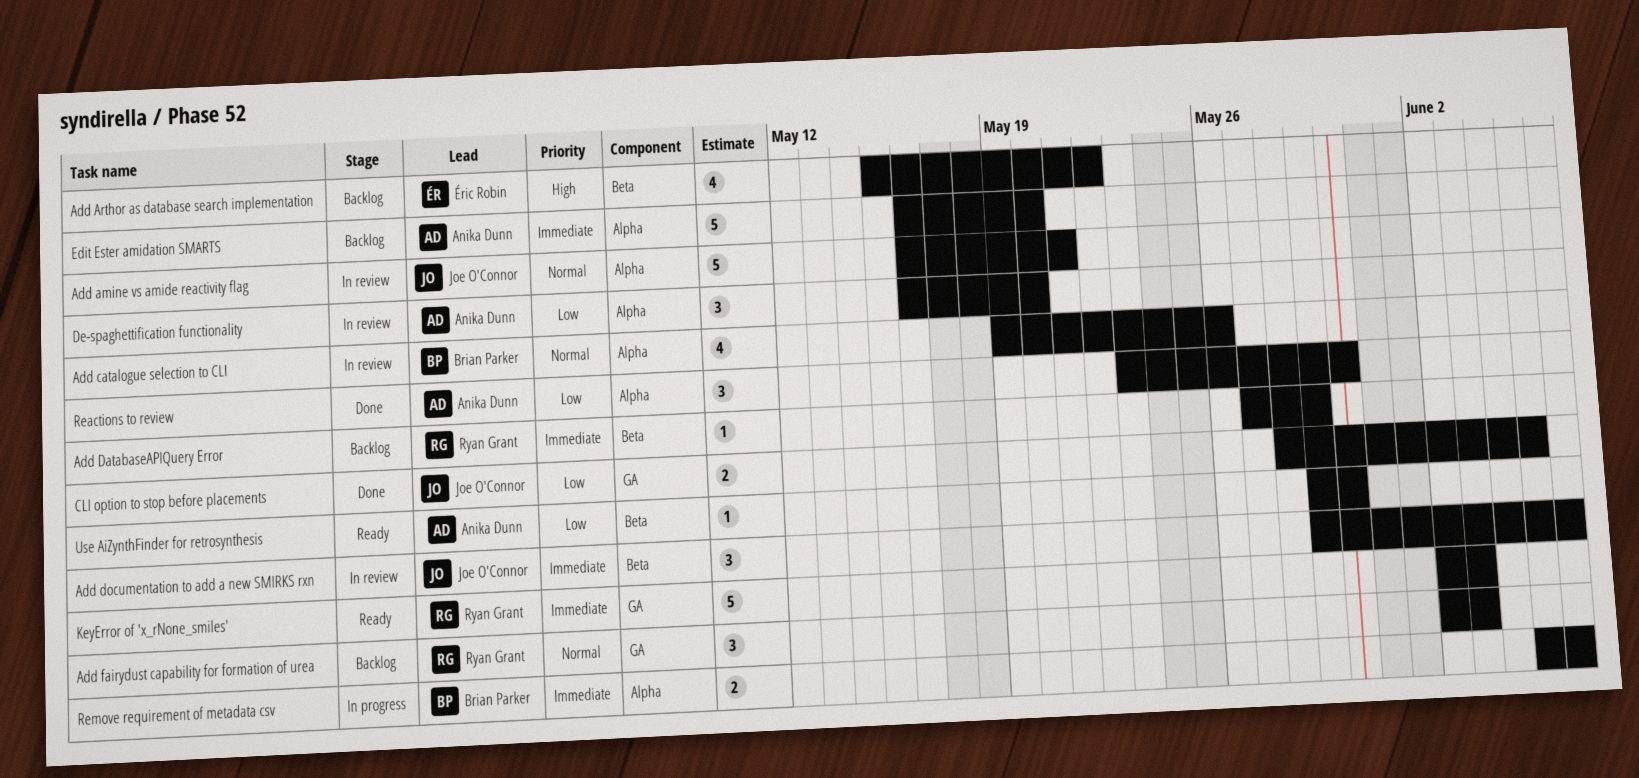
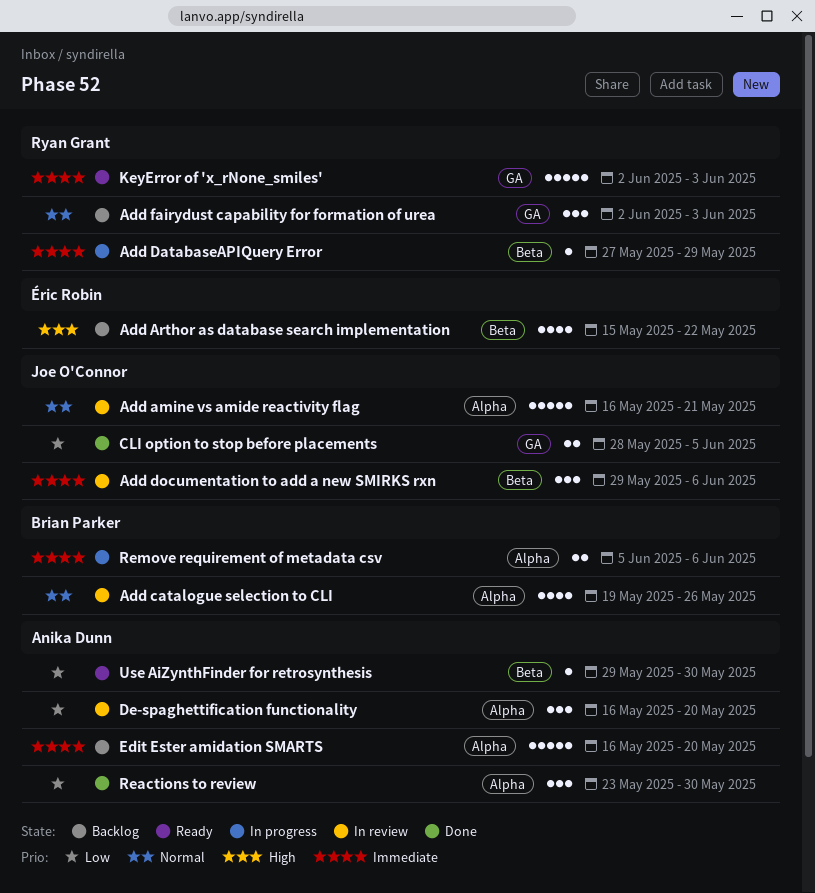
Add DatabaseAPIQuery Error, status: Backlog -> In progress

